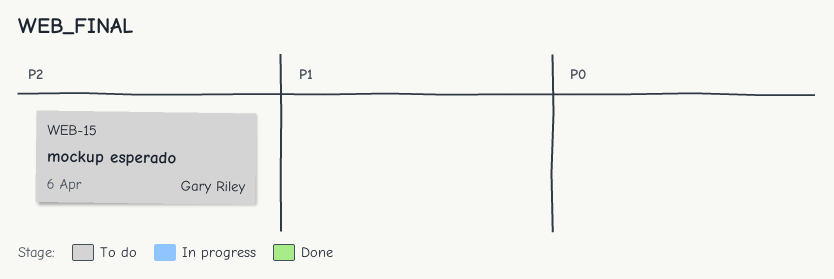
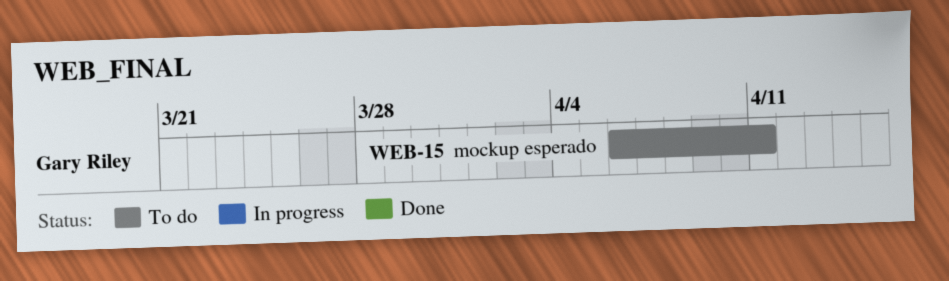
WEB-15, due: Apr 6 -> Apr 11

